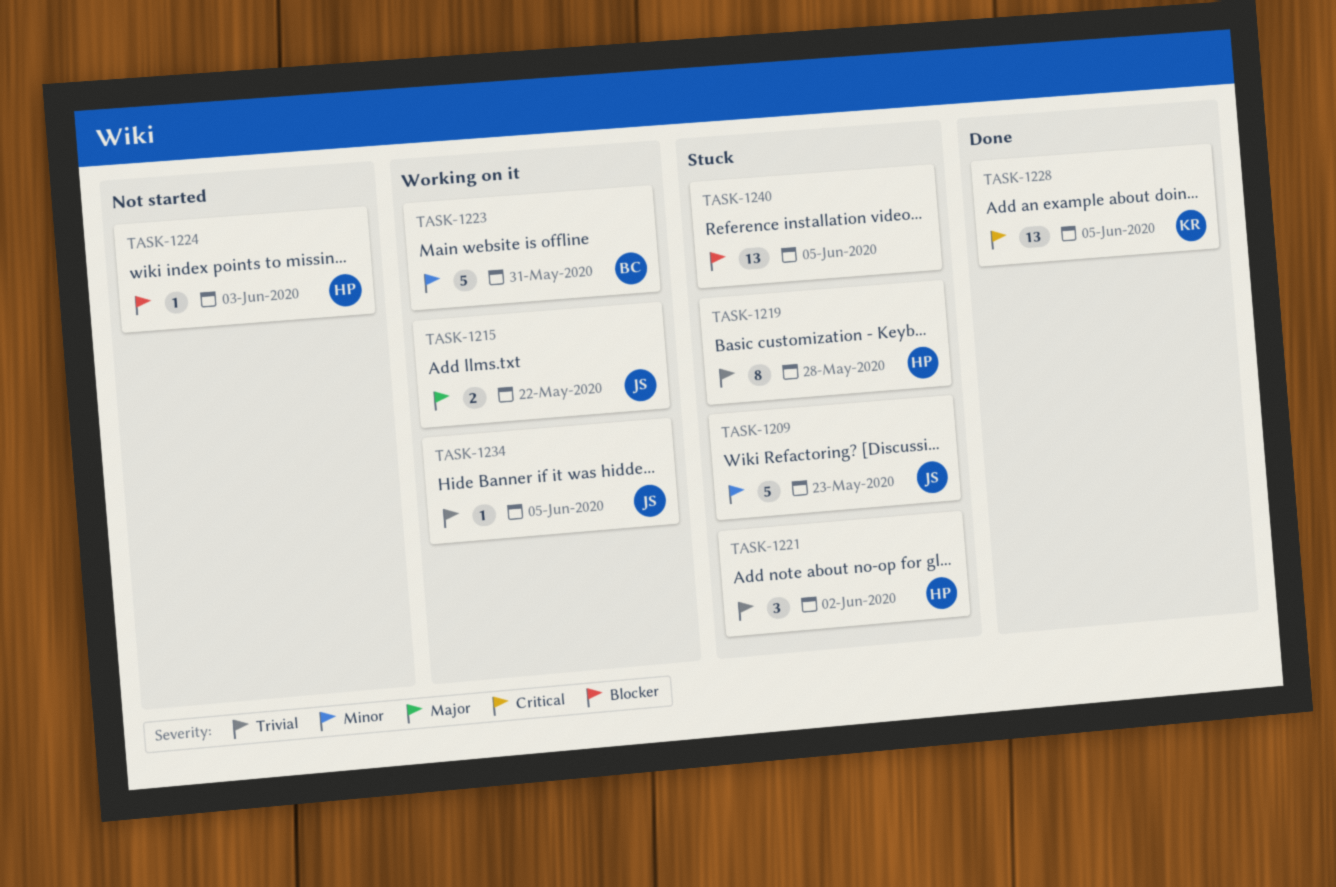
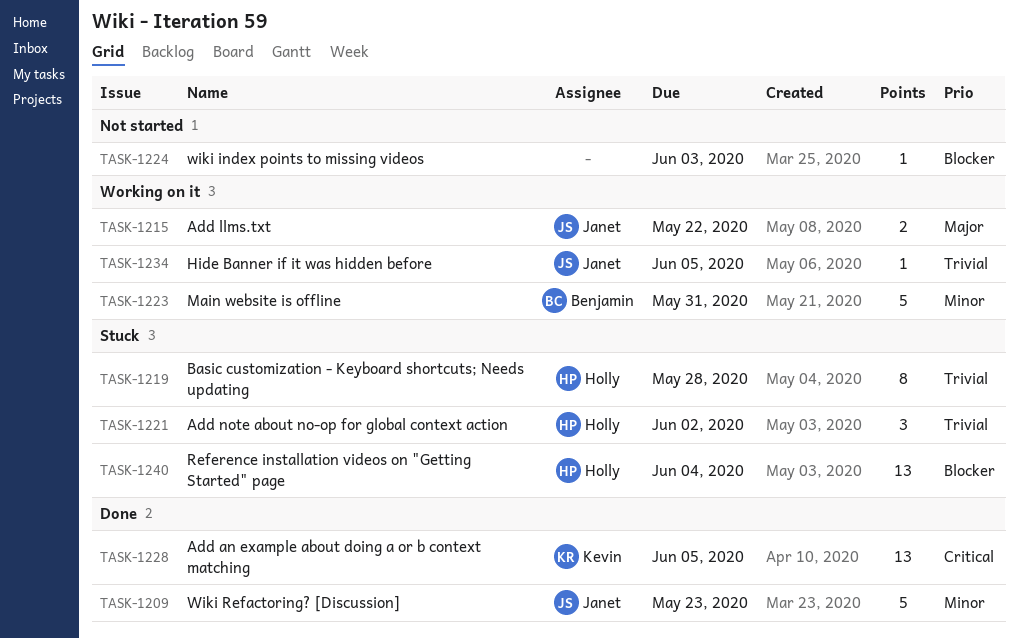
TASK-1209, status: Stuck -> Done
TASK-1224, owner: Holly -> none
TASK-1240, owner: none -> Holly
TASK-1240, due: Jun 5 -> Jun 4

